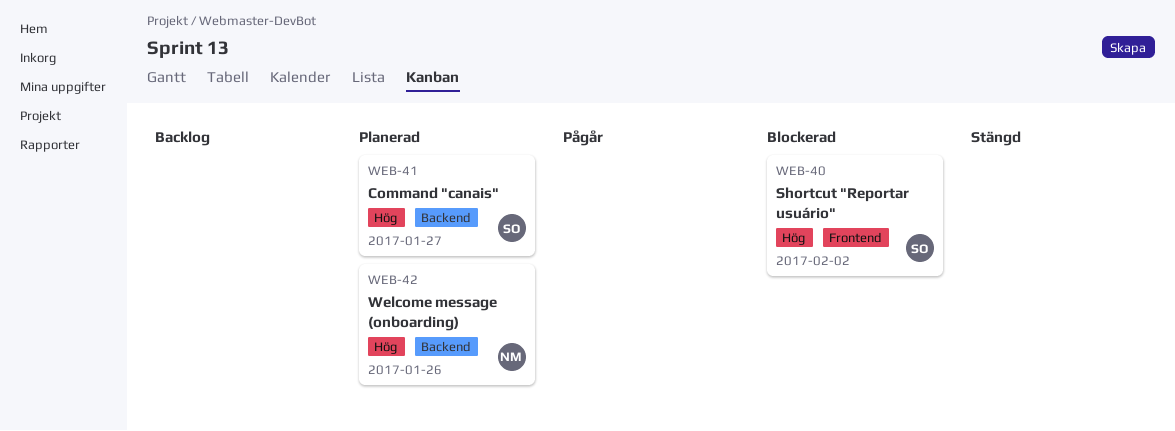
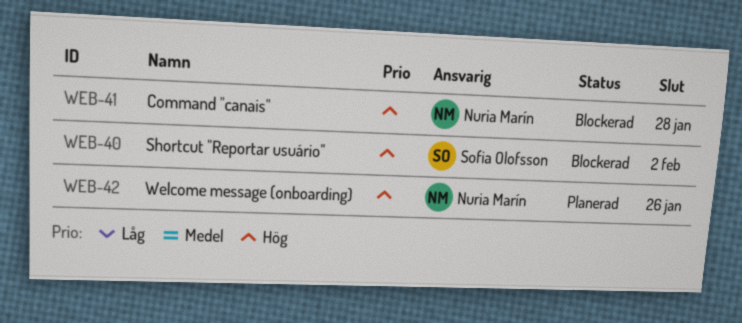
WEB-41, status: Planerad -> Blockerad
WEB-41, owner: Sofia Olofsson -> Nuria Marín
WEB-41, due: Jan 27 -> Jan 28

